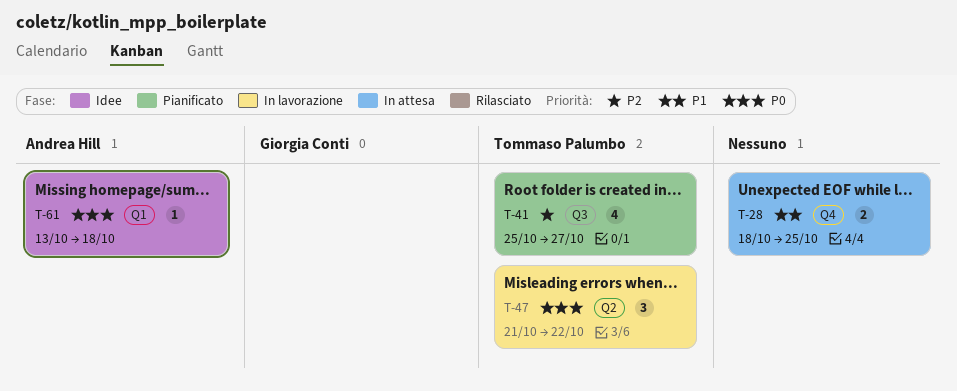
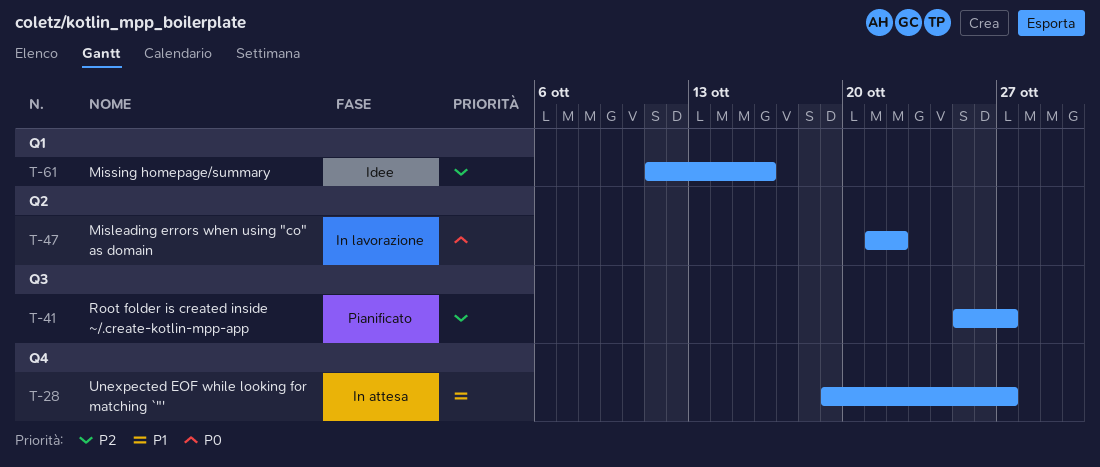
T-28, start: Oct 18 -> Oct 19
T-28, due: Oct 25 -> Oct 27
T-61, priority: P0 -> P2
T-61, start: Oct 13 -> Oct 11
T-61, due: Oct 18 -> Oct 16

